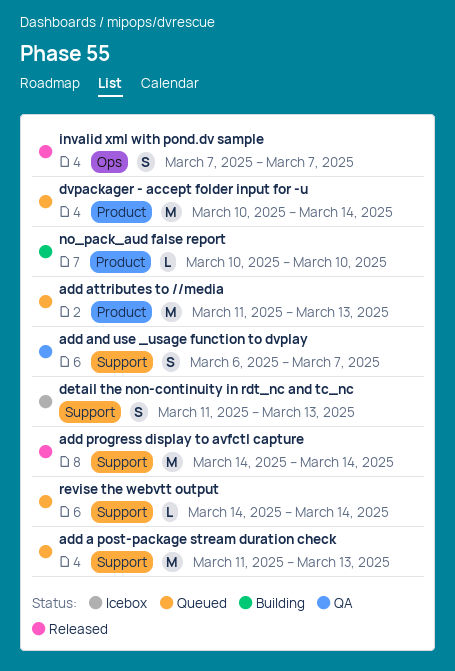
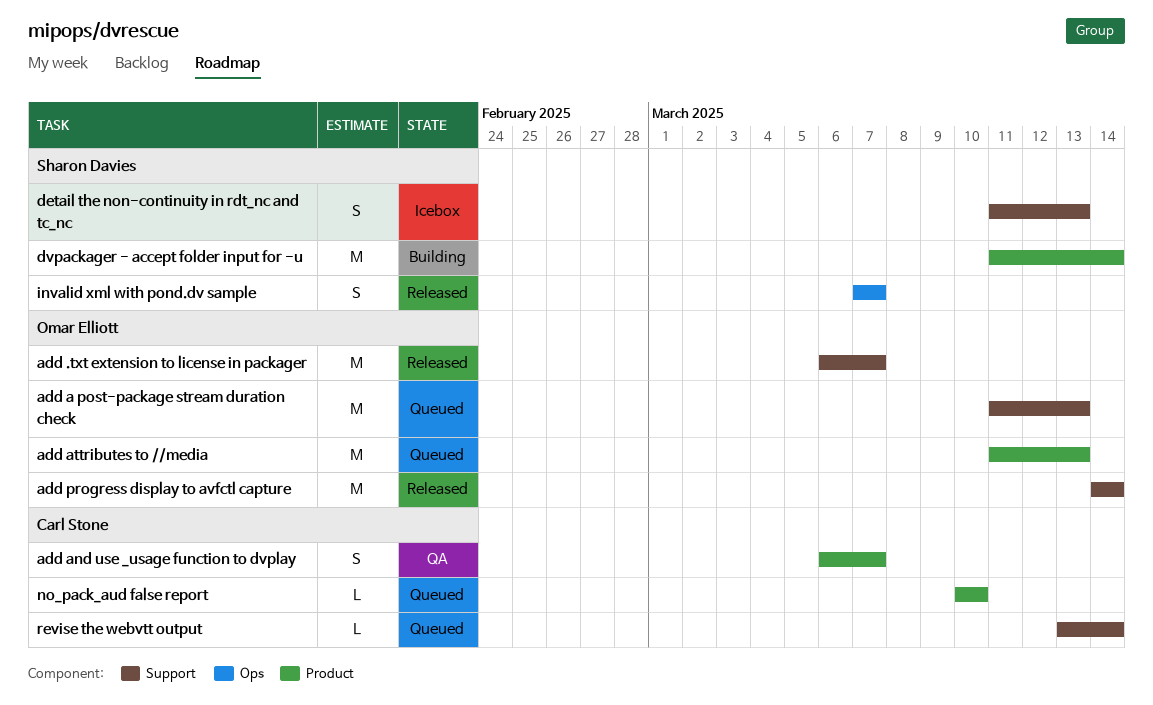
add .txt extension to license in packager: none -> present
add and use _usage function to dvplay, label: Support -> Product
dvpackager - accept folder input for -u, status: Queued -> Building
dvpackager - accept folder input for -u, start: Mar 10 -> Mar 11
no_pack_aud false report, status: Building -> Queued
revise the webvtt output, start: Mar 14 -> Mar 13

